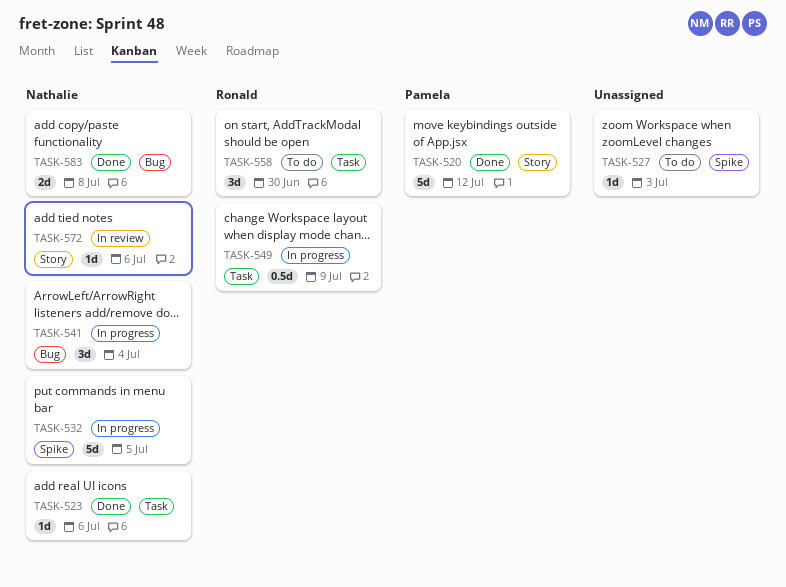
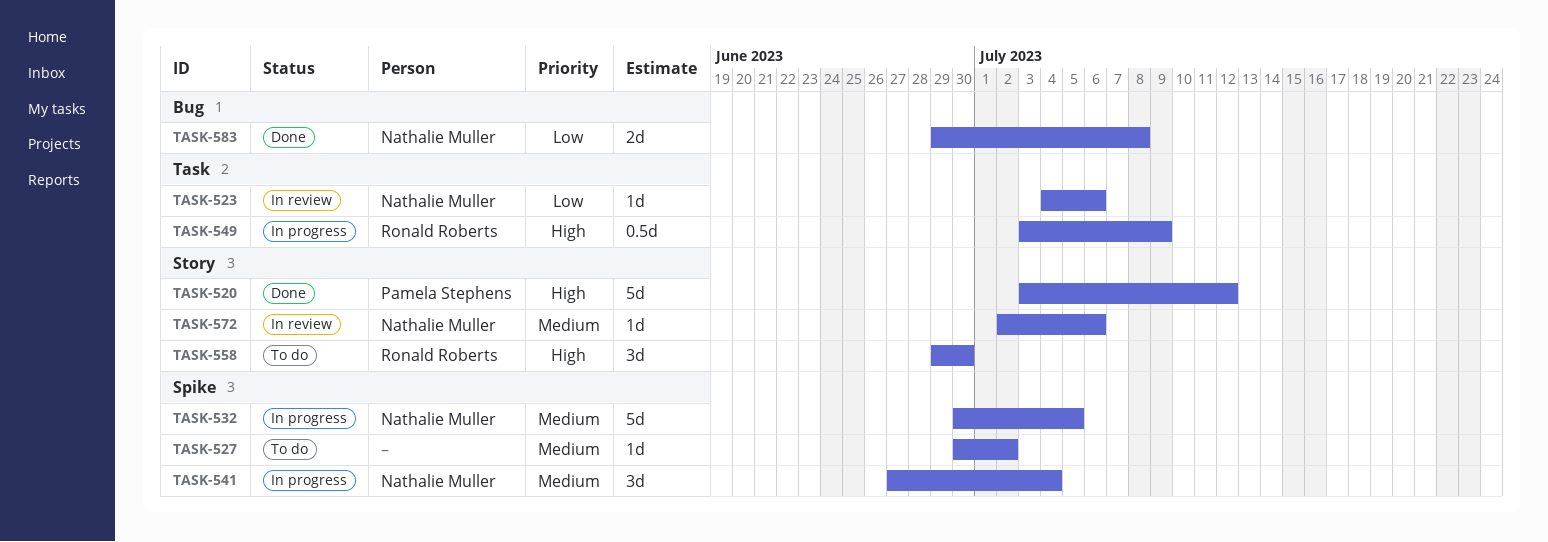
TASK-523, status: Done -> In review
TASK-527, due: Jul 3 -> Jul 2
TASK-541, label: Bug -> Spike
TASK-558, label: Task -> Story

